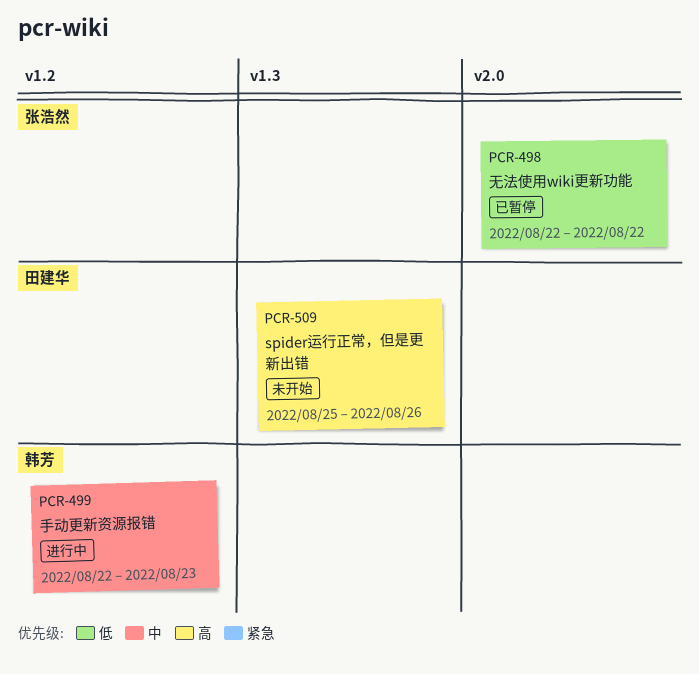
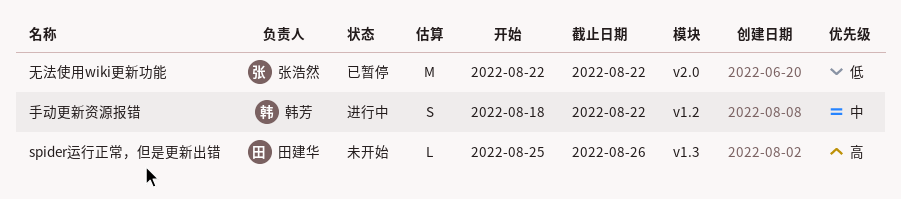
手动更新资源报错, start: Aug 22 -> Aug 18
手动更新资源报错, due: Aug 23 -> Aug 22

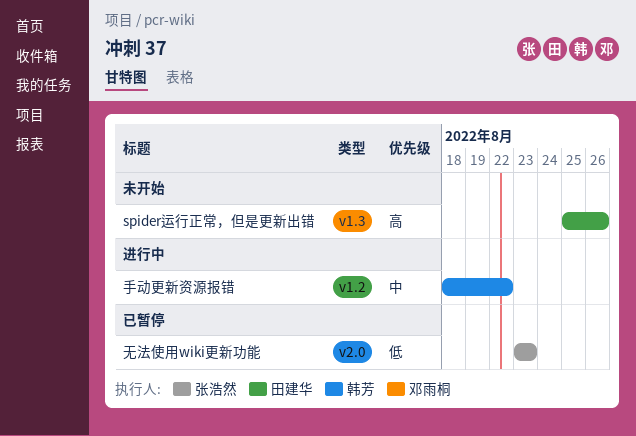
无法使用wiki更新功能, start: Aug 22 -> Aug 23
无法使用wiki更新功能, due: Aug 22 -> Aug 23

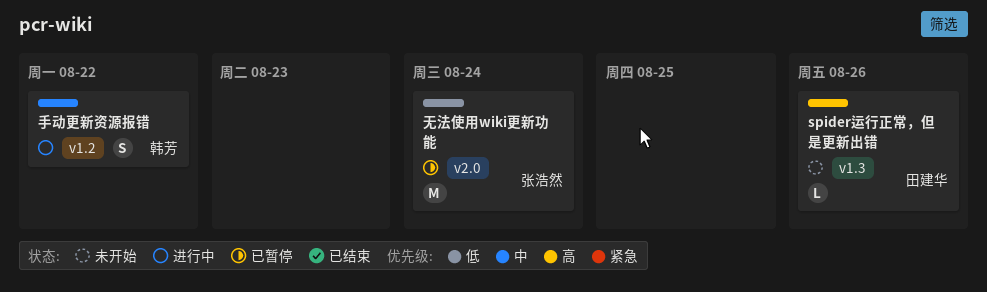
无法使用wiki更新功能, due: Aug 23 -> Aug 24

